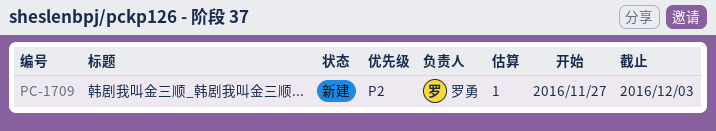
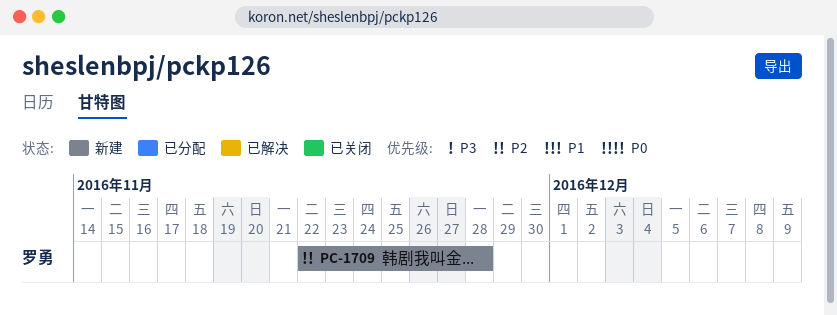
PC-1709, start: Nov 27 -> Nov 22
PC-1709, due: Dec 3 -> Nov 28

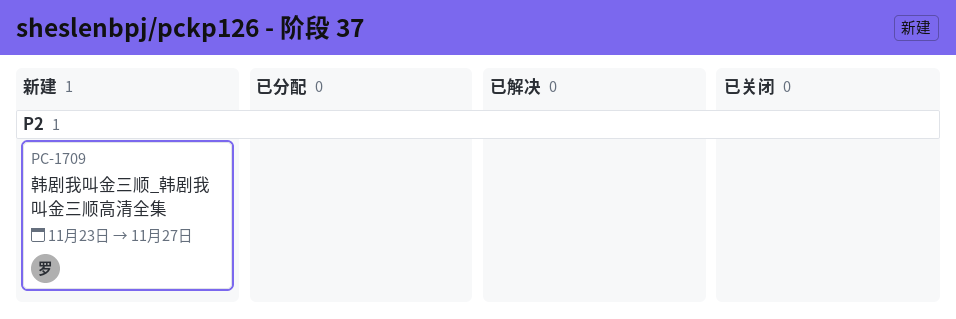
PC-1709, start: Nov 22 -> Nov 23
PC-1709, due: Nov 28 -> Nov 27

